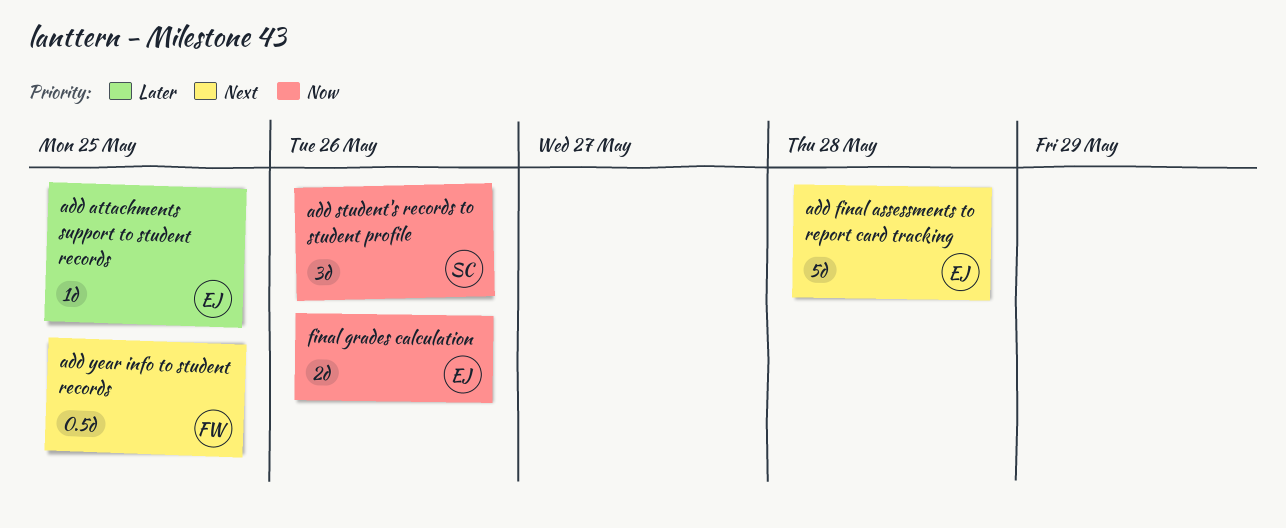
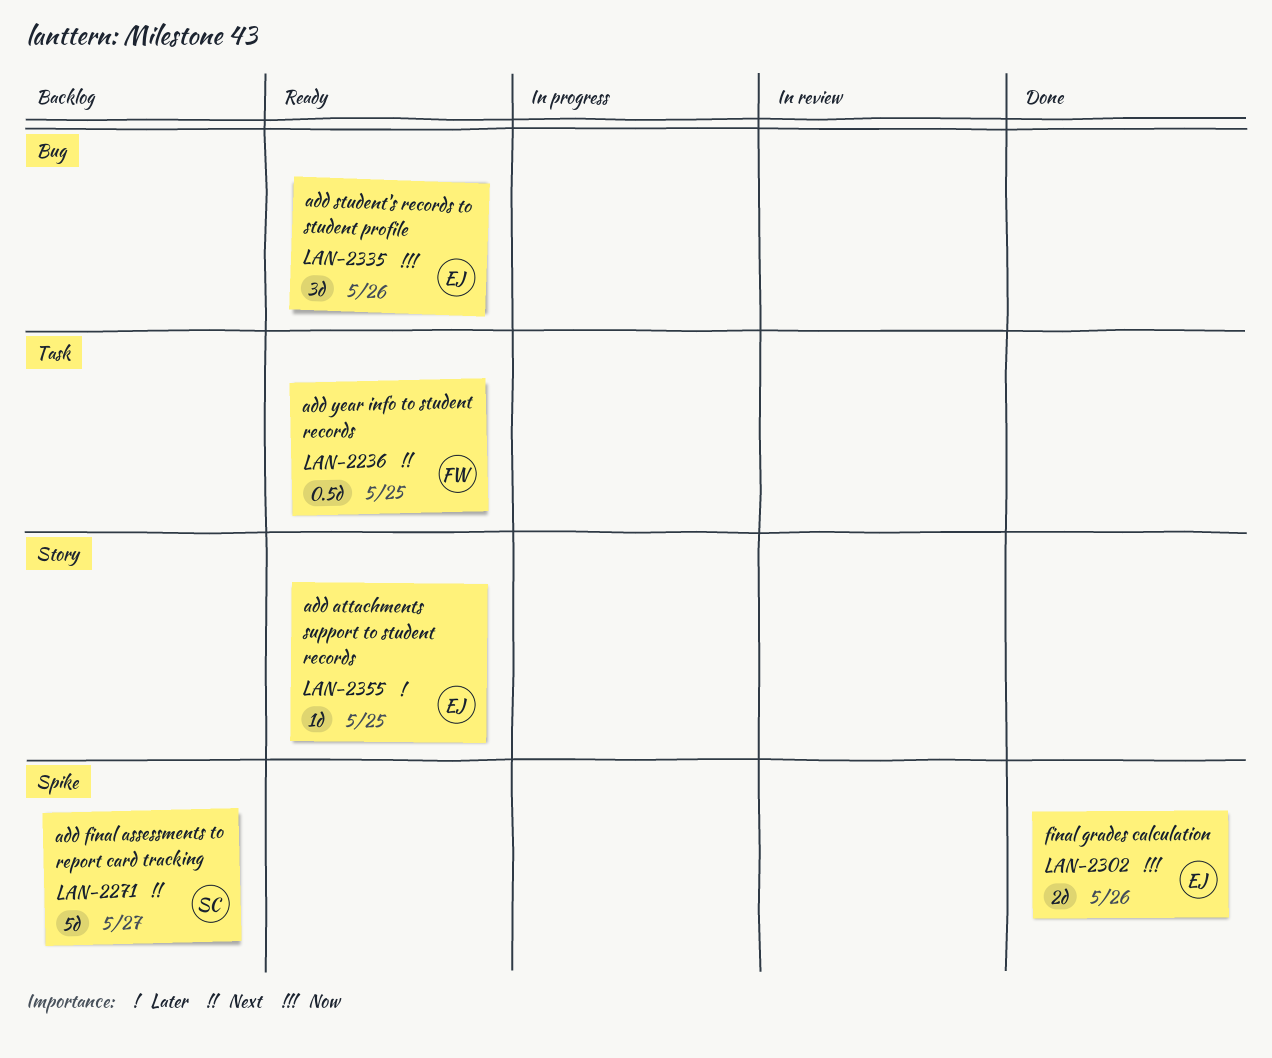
add final assessments to report card tracking, owner: EJ -> SC
add final assessments to report card tracking, due: May 28 -> May 27
add student's records to student profile, owner: SC -> EJ

